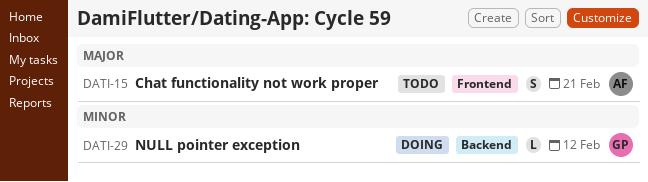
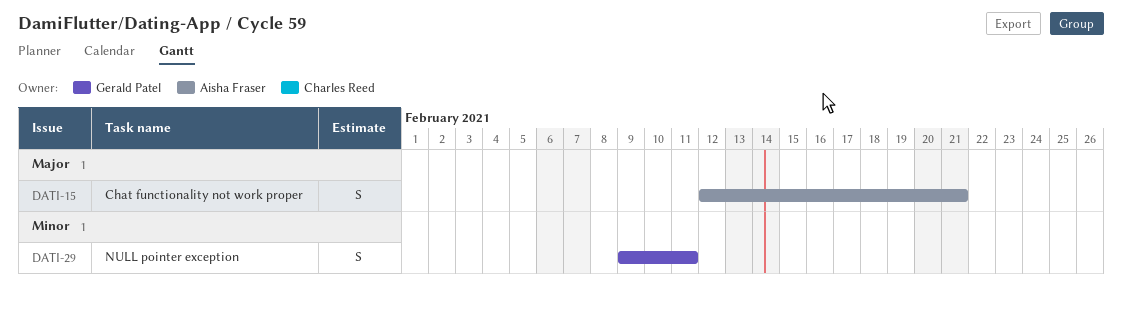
DATI-29, estimate: L -> S
DATI-29, due: Feb 12 -> Feb 11

